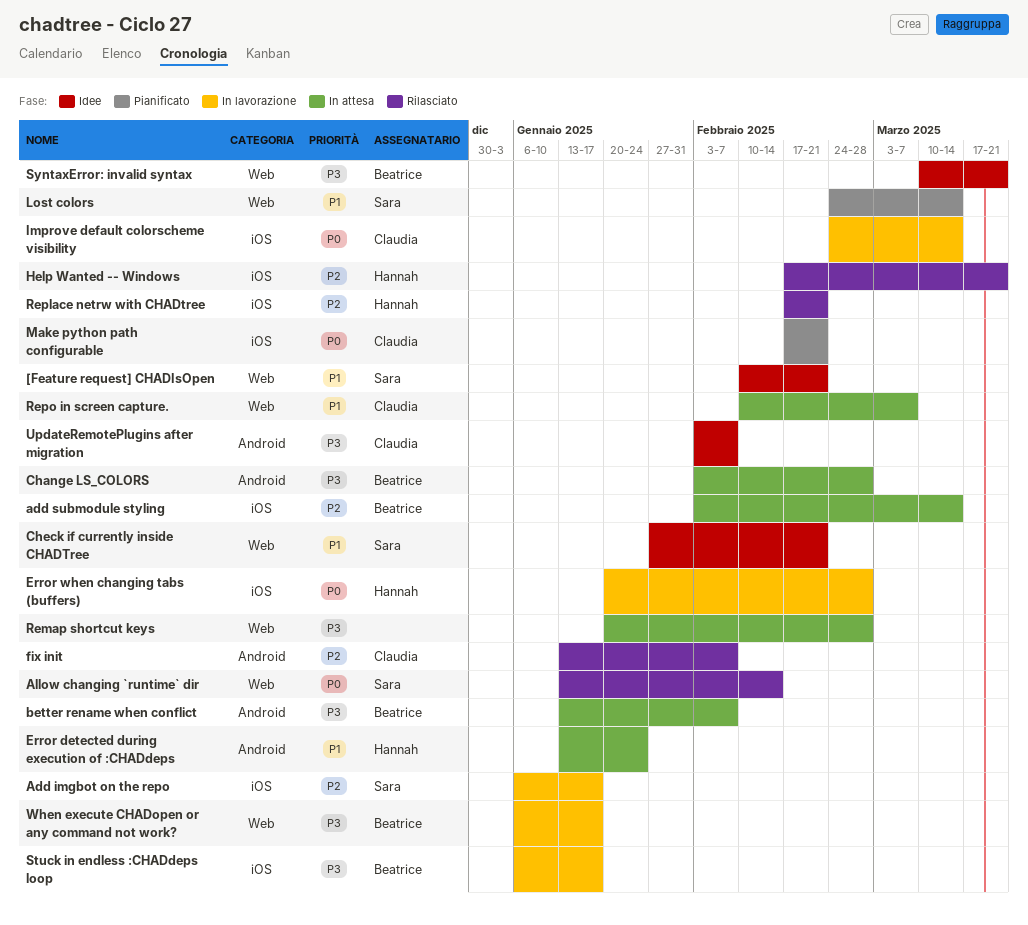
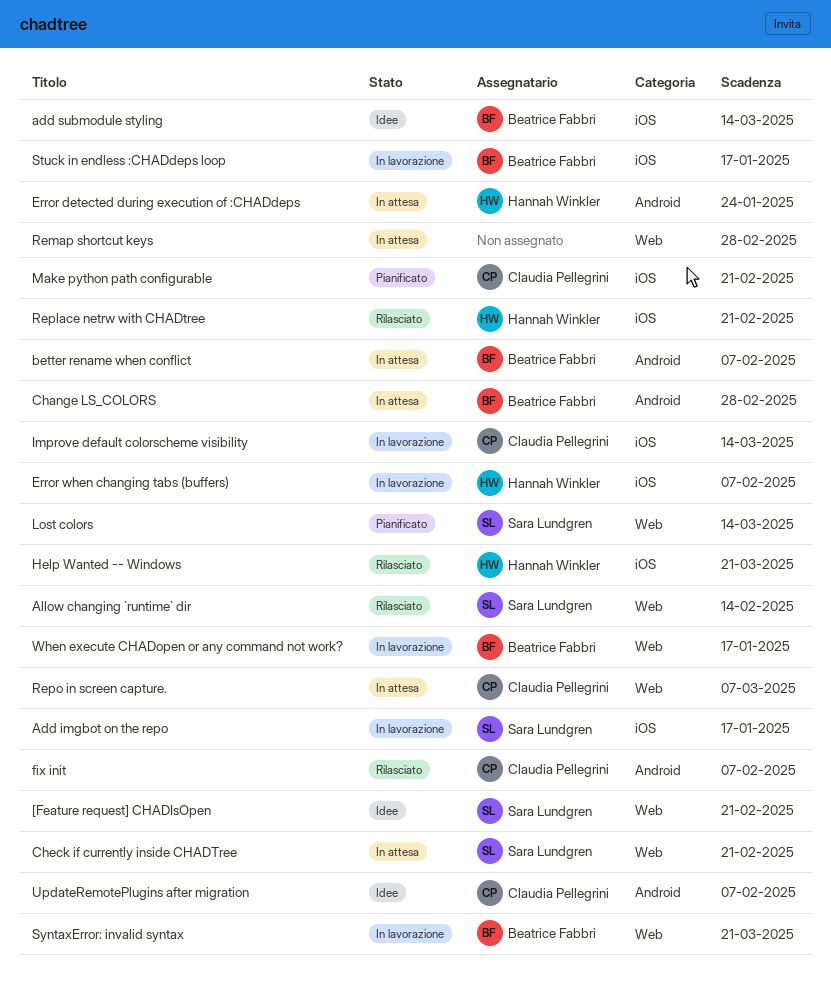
add submodule styling, status: In attesa -> Idee
Check if currently inside CHADTree, status: Idee -> In attesa
Error when changing tabs (buffers), due: Feb 28 -> Feb 7
SyntaxError: invalid syntax, status: Idee -> In lavorazione

